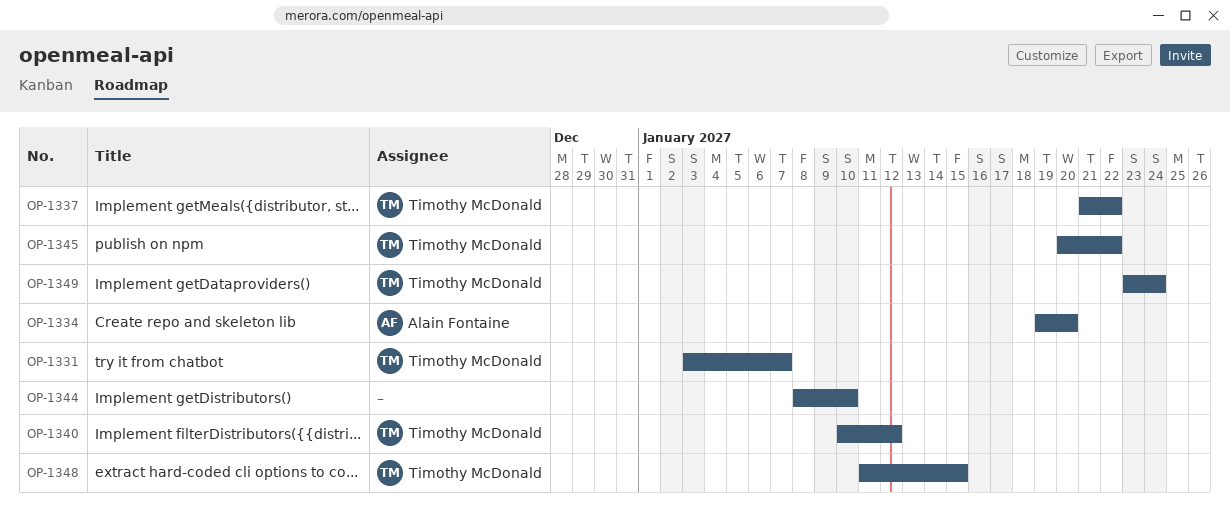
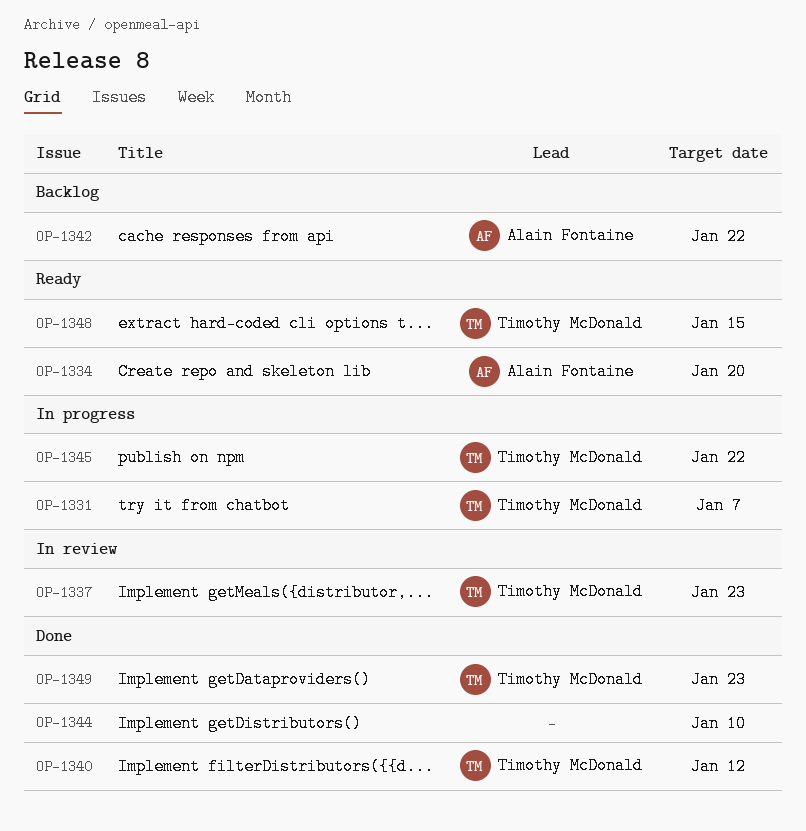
OP-1337, due: Jan 22 -> Jan 23
OP-1342: none -> present
OP-1349, due: Jan 24 -> Jan 23

